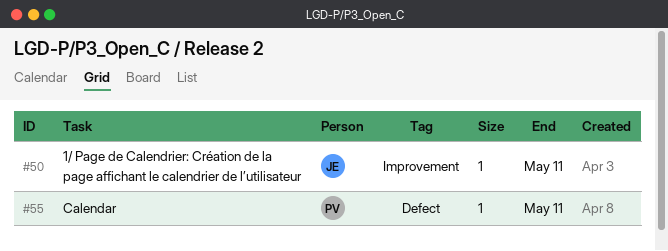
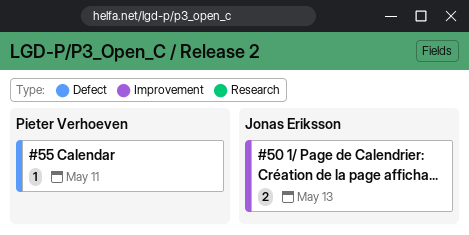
#50, estimate: 1 -> 2
#50, due: May 11 -> May 13

